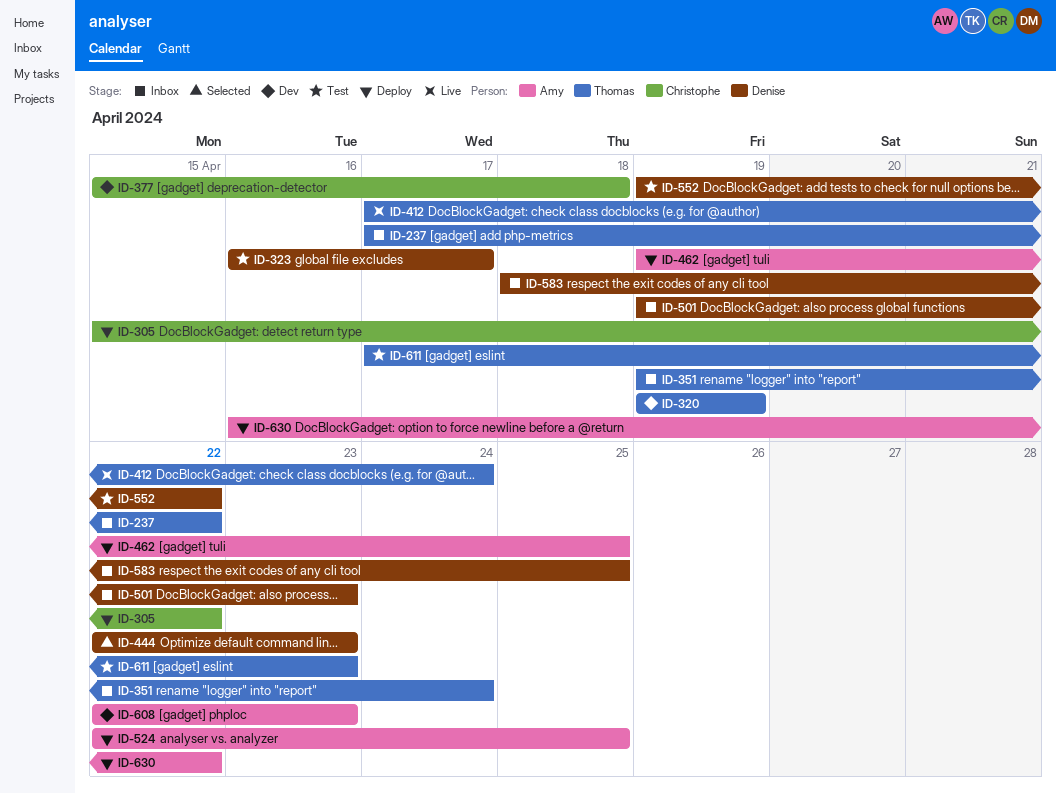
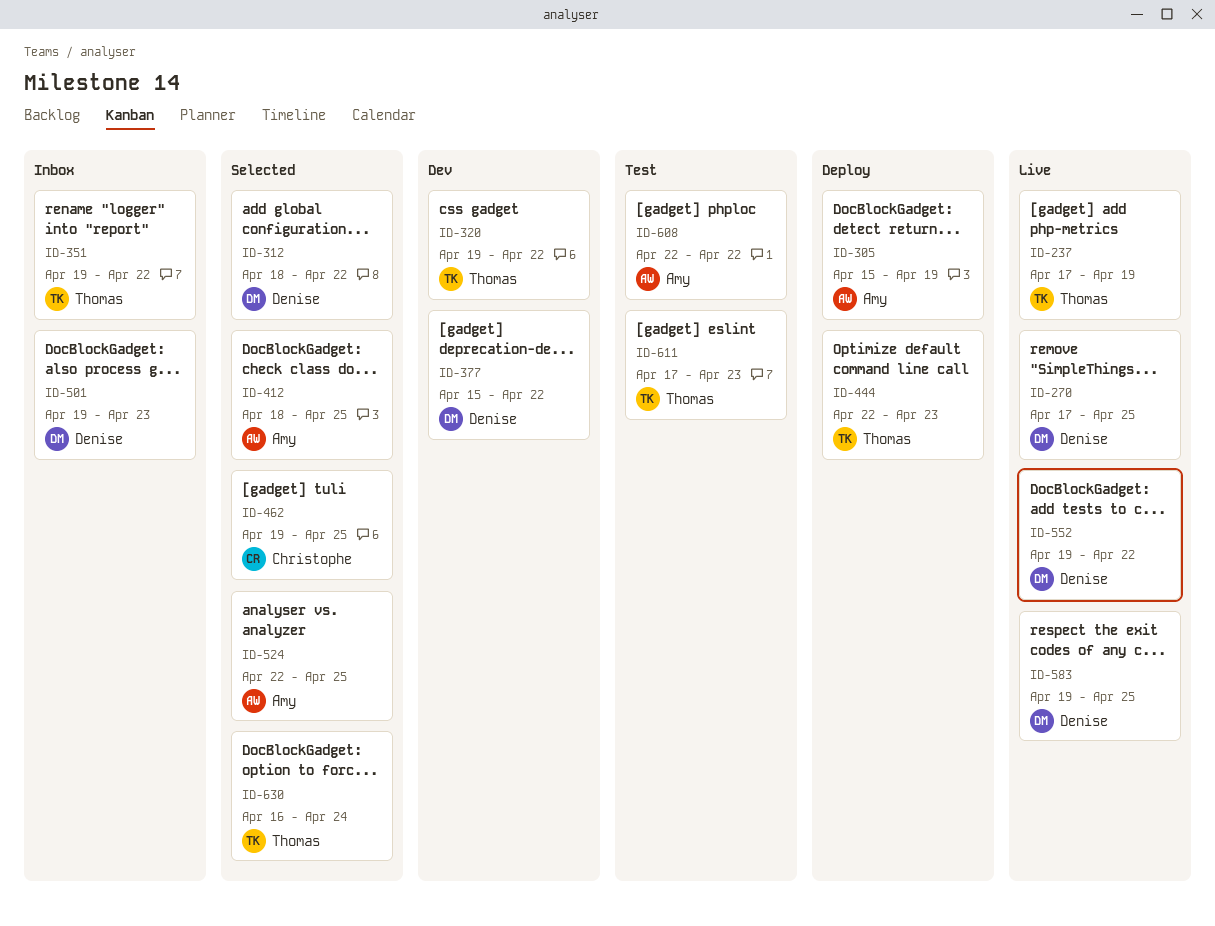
ID-237, status: Inbox -> Live
ID-237, due: Apr 22 -> Apr 19
ID-270: none -> present
ID-305, owner: Christophe -> Amy
ID-305, due: Apr 22 -> Apr 19
ID-312: none -> present
ID-320, due: Apr 19 -> Apr 22
ID-323: present -> none
ID-351, due: Apr 24 -> Apr 22
ID-377, owner: Christophe -> Denise
ID-377, due: Apr 18 -> Apr 22
ID-412, status: Live -> Selected
ID-412, owner: Thomas -> Amy
ID-412, start: Apr 17 -> Apr 18
ID-412, due: Apr 24 -> Apr 25
ID-444, status: Selected -> Deploy
ID-444, owner: Denise -> Thomas
ID-462, status: Deploy -> Selected
ID-462, owner: Amy -> Christophe
ID-524, status: Deploy -> Selected
ID-552, status: Test -> Live
ID-583, status: Inbox -> Live
ID-583, start: Apr 18 -> Apr 19
ID-608, status: Dev -> Test
ID-608, due: Apr 23 -> Apr 22
ID-630, status: Deploy -> Selected
ID-630, owner: Amy -> Thomas
ID-630, due: Apr 22 -> Apr 24

